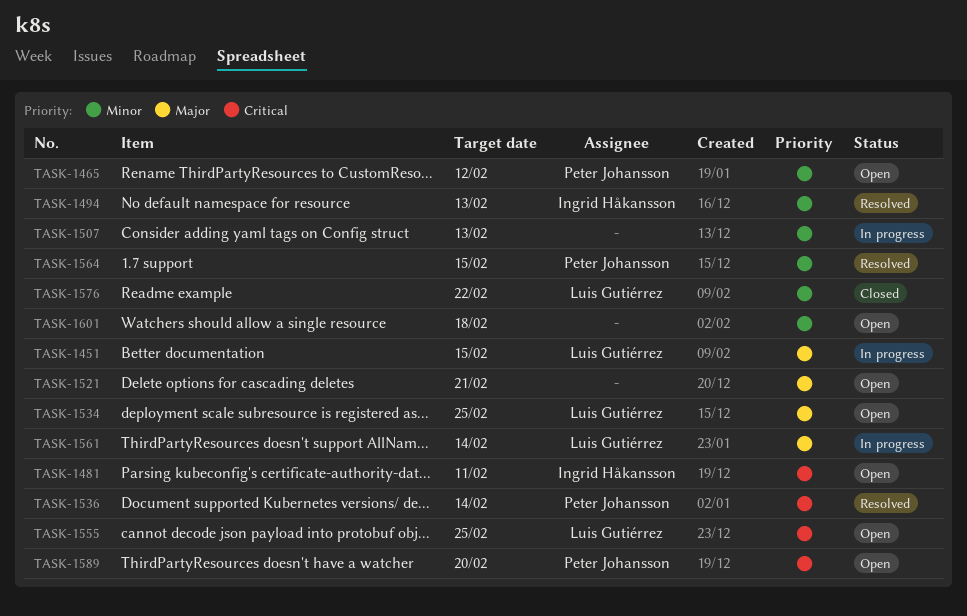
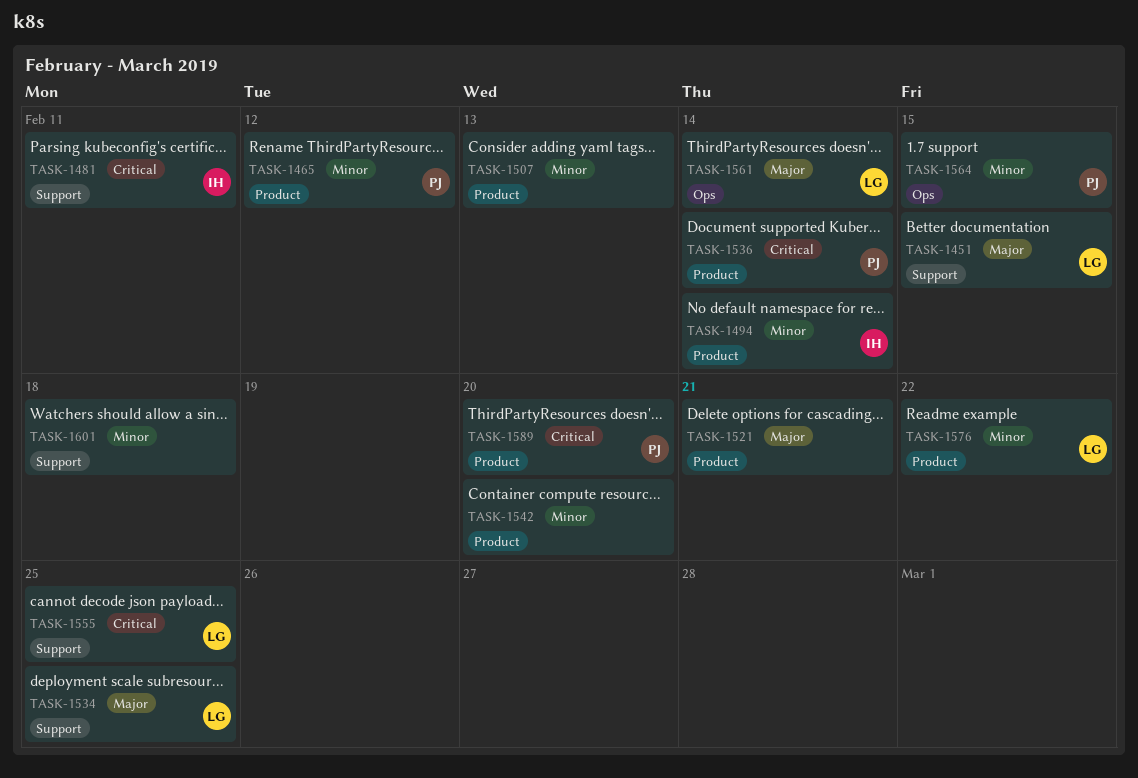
TASK-1494, due: Feb 13 -> Feb 14
TASK-1542: none -> present

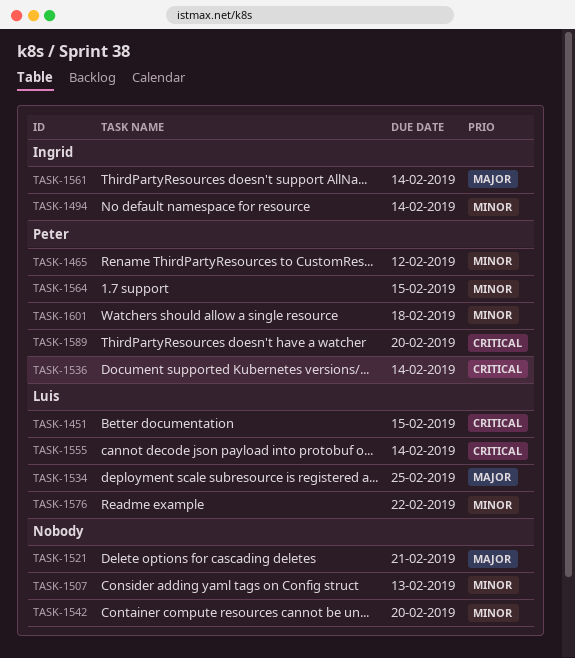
TASK-1451, priority: Major -> Critical
TASK-1481: present -> none
TASK-1555, due: Feb 25 -> Feb 14
TASK-1561, owner: Luis -> Ingrid
TASK-1601, owner: none -> Peter

